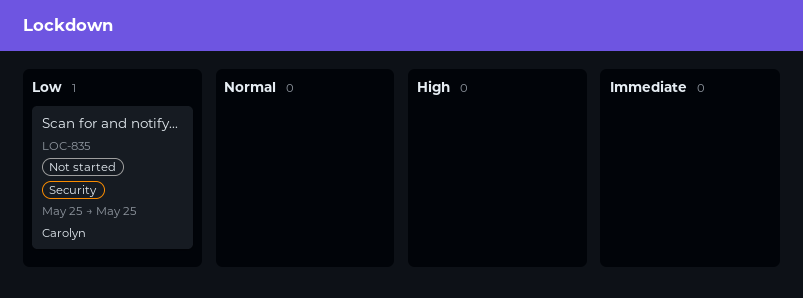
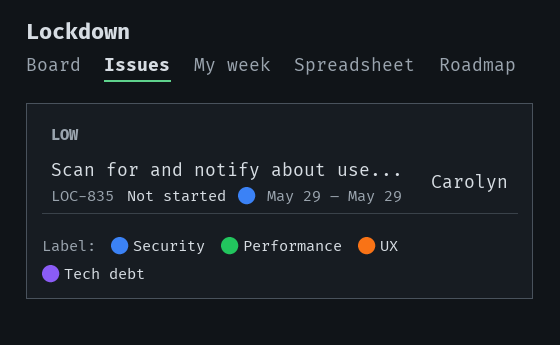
LOC-835, start: May 25 -> May 29
LOC-835, due: May 25 -> May 29

